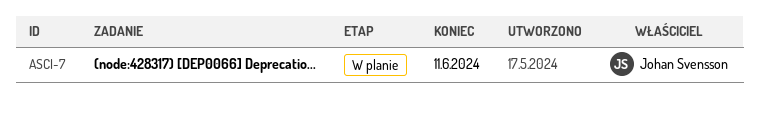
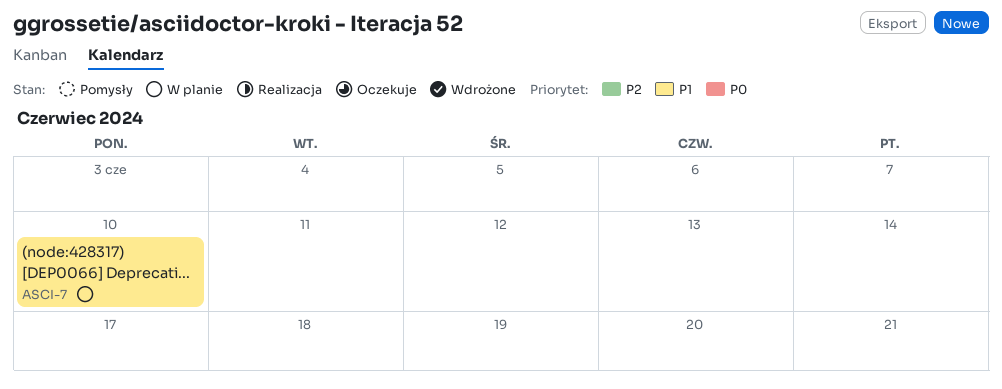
ASCI-7, due: Jun 11 -> Jun 10

